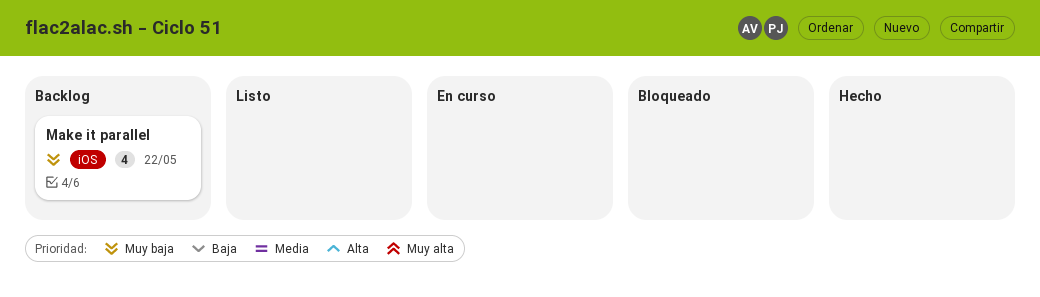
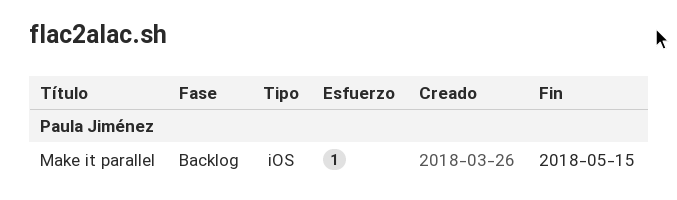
Make it parallel, estimate: 4 -> 1
Make it parallel, due: May 22 -> May 15

